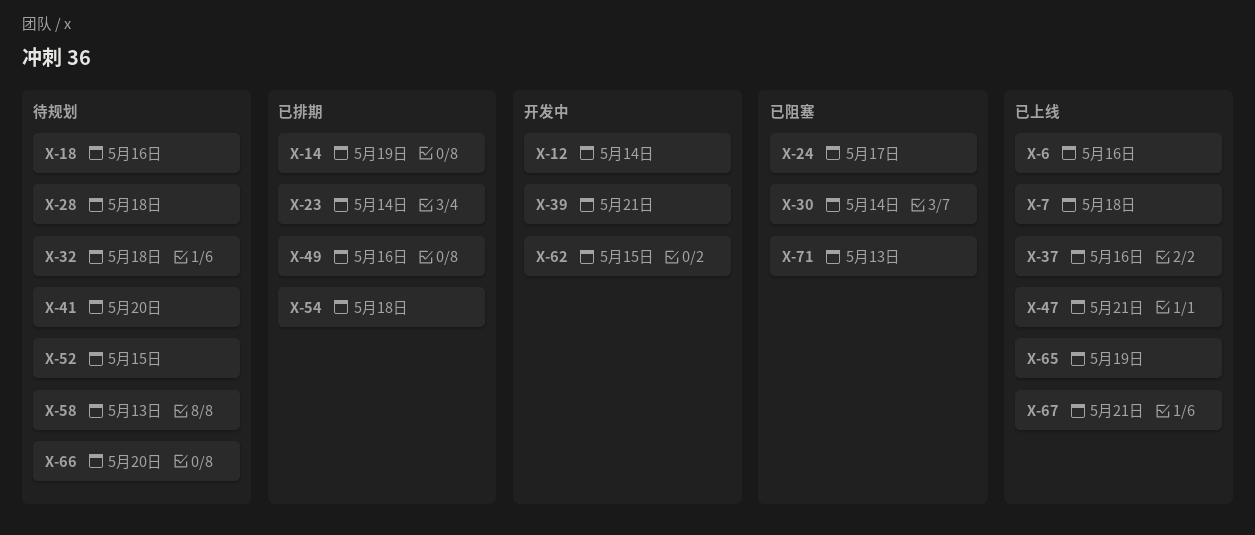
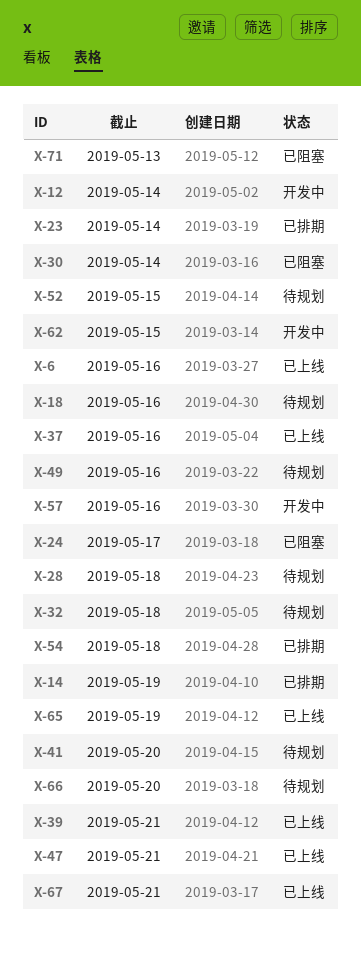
X-7: present -> none
X-39, status: 开发中 -> 已上线
X-49, status: 已排期 -> 待规划
X-57: none -> present
X-58: present -> none

